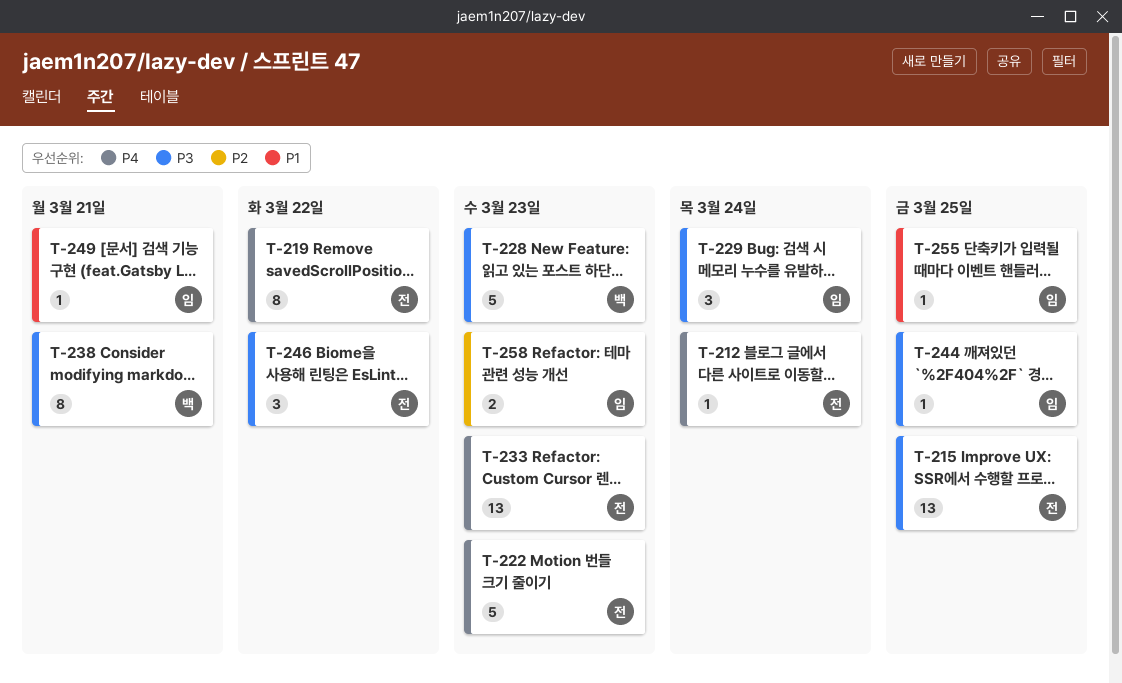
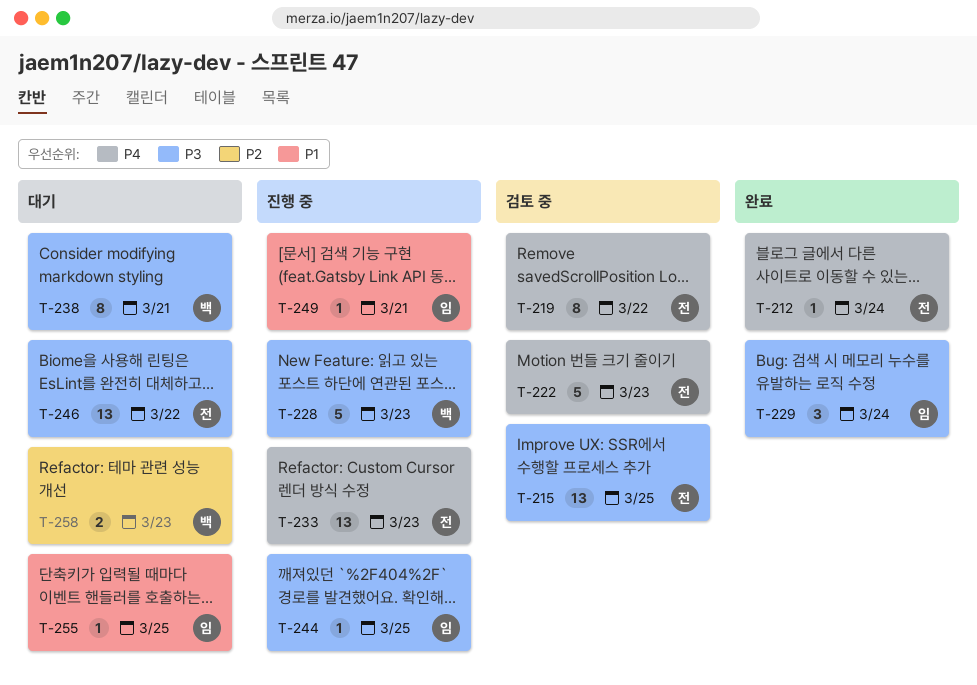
T-246, estimate: 3 -> 13
T-258, owner: 임 -> 백

